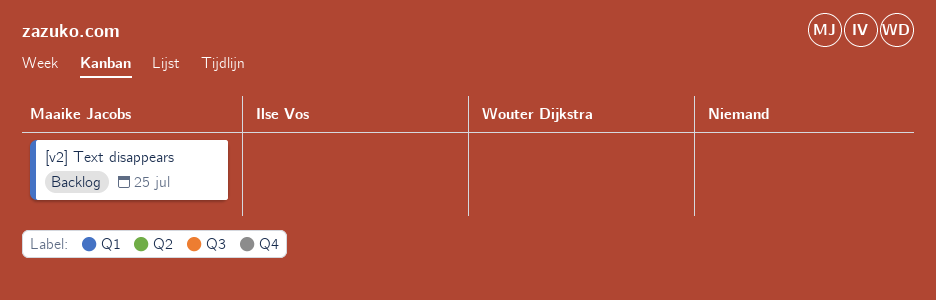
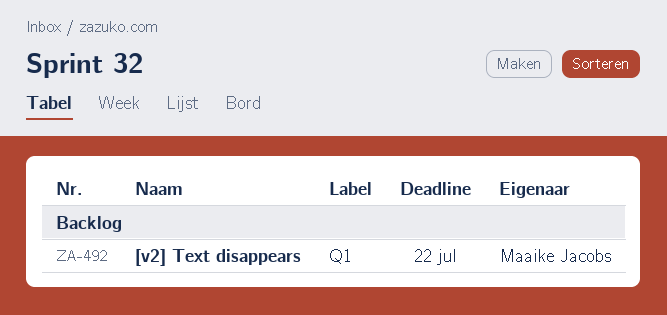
[v2] Text disappears, due: Jul 25 -> Jul 22

